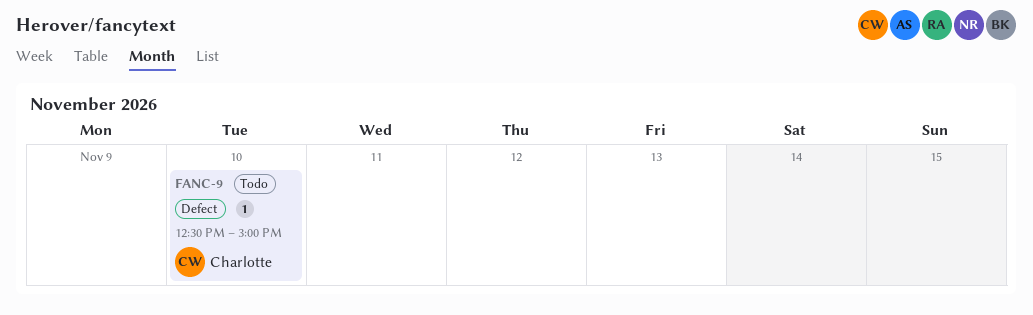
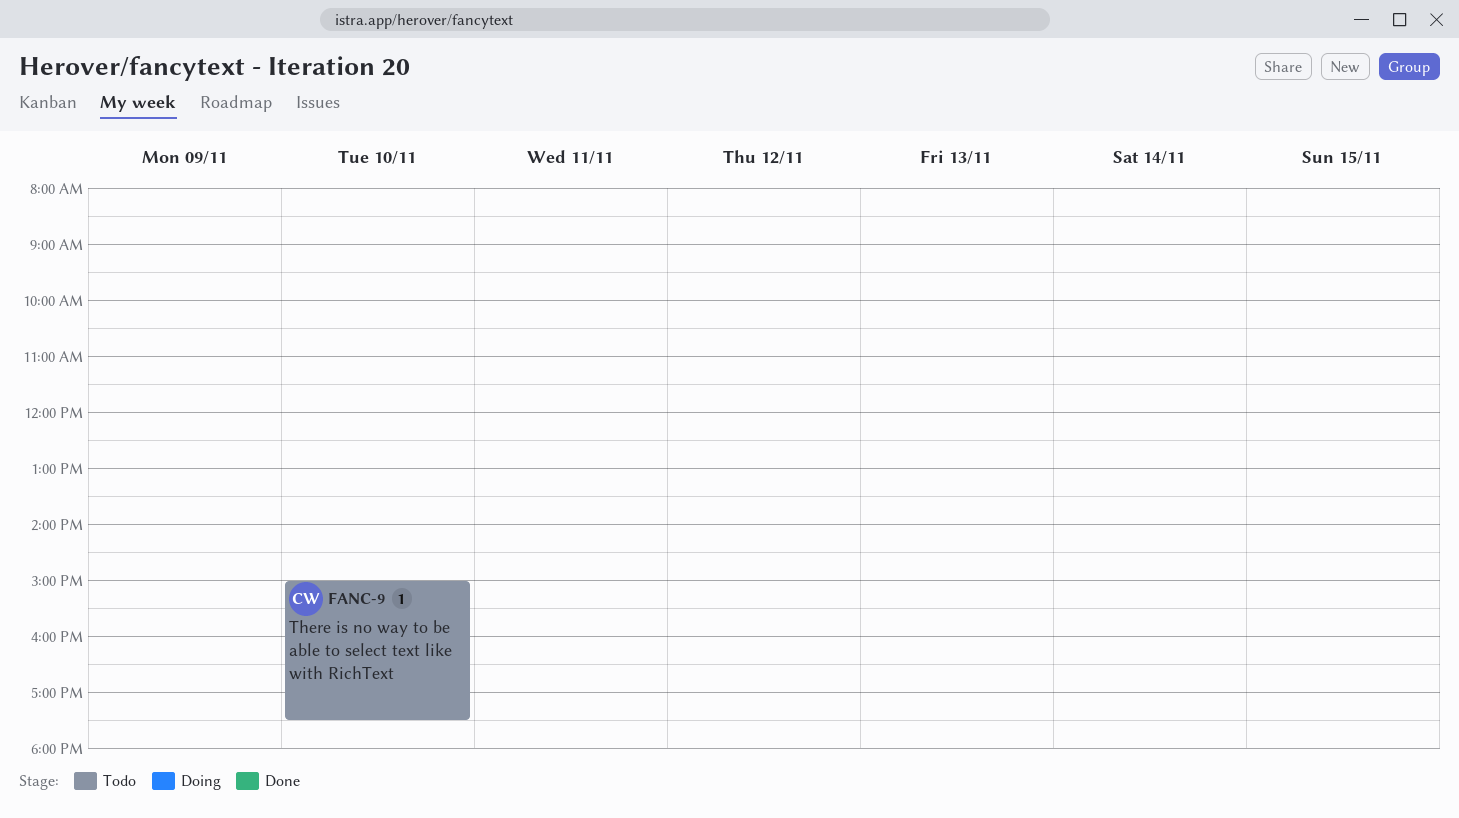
FANC-9, begins: 12:30 -> 15:00
FANC-9, ends: 15:00 -> 17:30

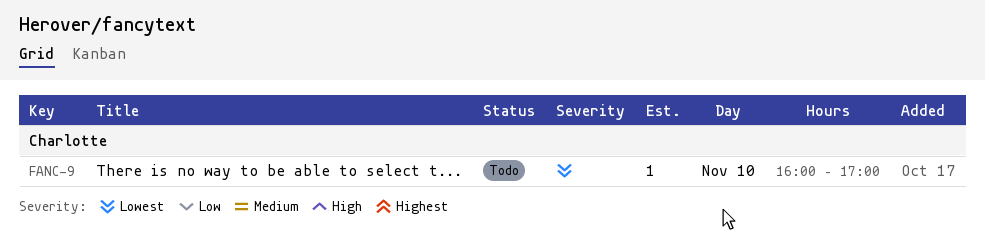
FANC-9, begins: 15:00 -> 16:00
FANC-9, ends: 17:30 -> 17:00

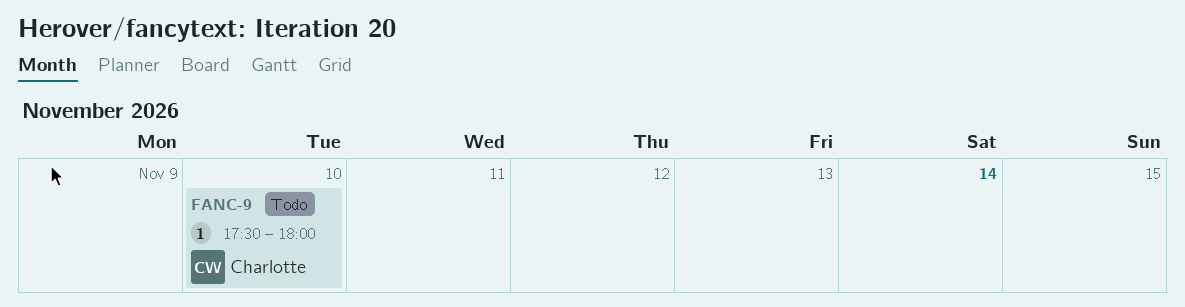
FANC-9, begins: 16:00 -> 17:30
FANC-9, ends: 17:00 -> 18:00

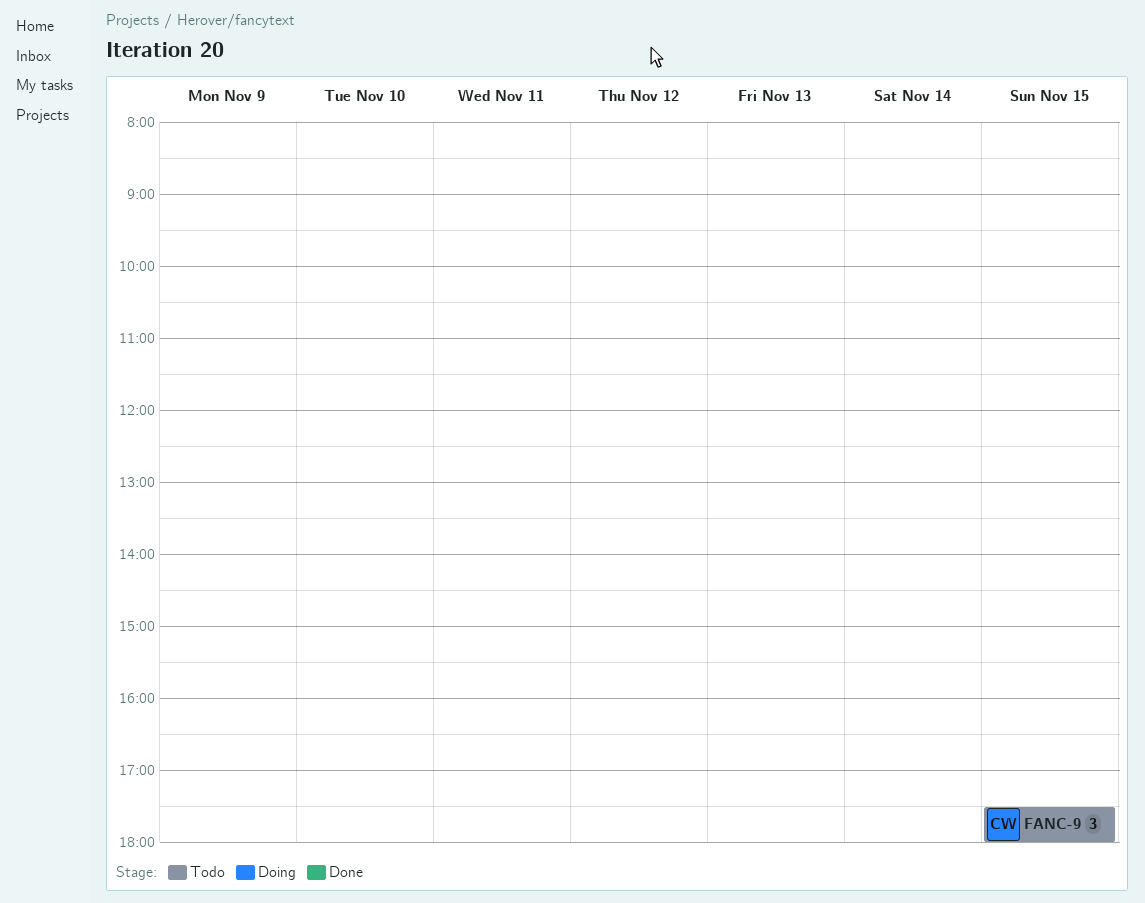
FANC-9, estimate: 1 -> 3
FANC-9, day: Nov 10 -> Nov 15

